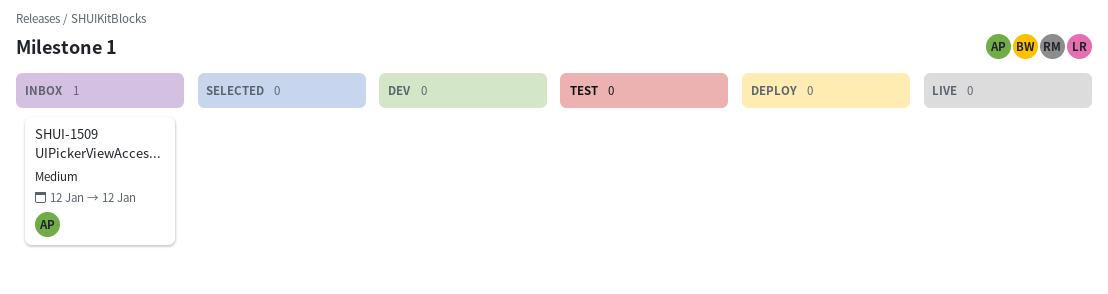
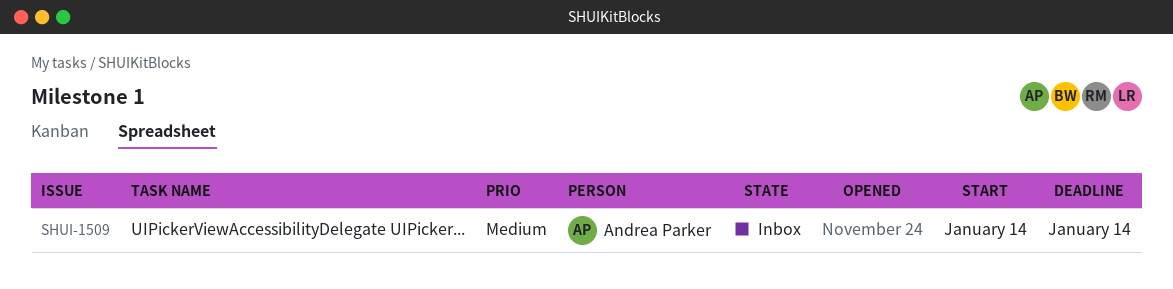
SHUI-1509, start: Jan 12 -> Jan 14
SHUI-1509, due: Jan 12 -> Jan 14

